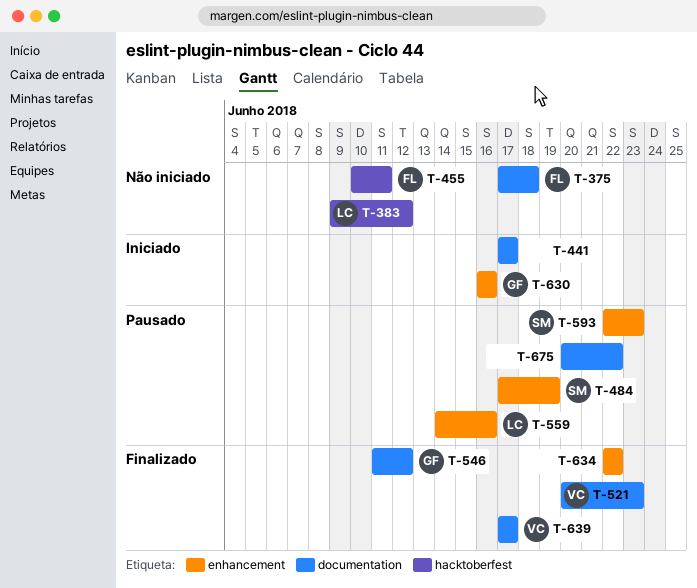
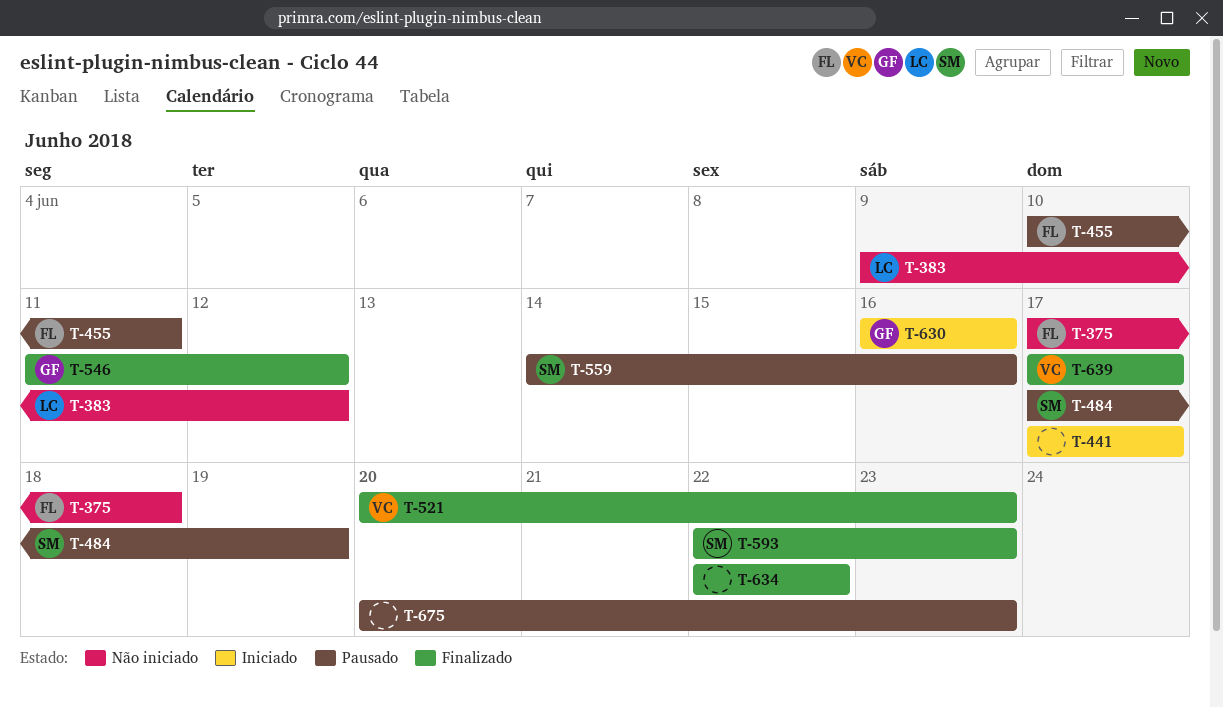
T-455, status: Não iniciado -> Pausado
T-559, owner: LC -> SM
T-593, status: Pausado -> Finalizado
T-675, due: Jun 22 -> Jun 23

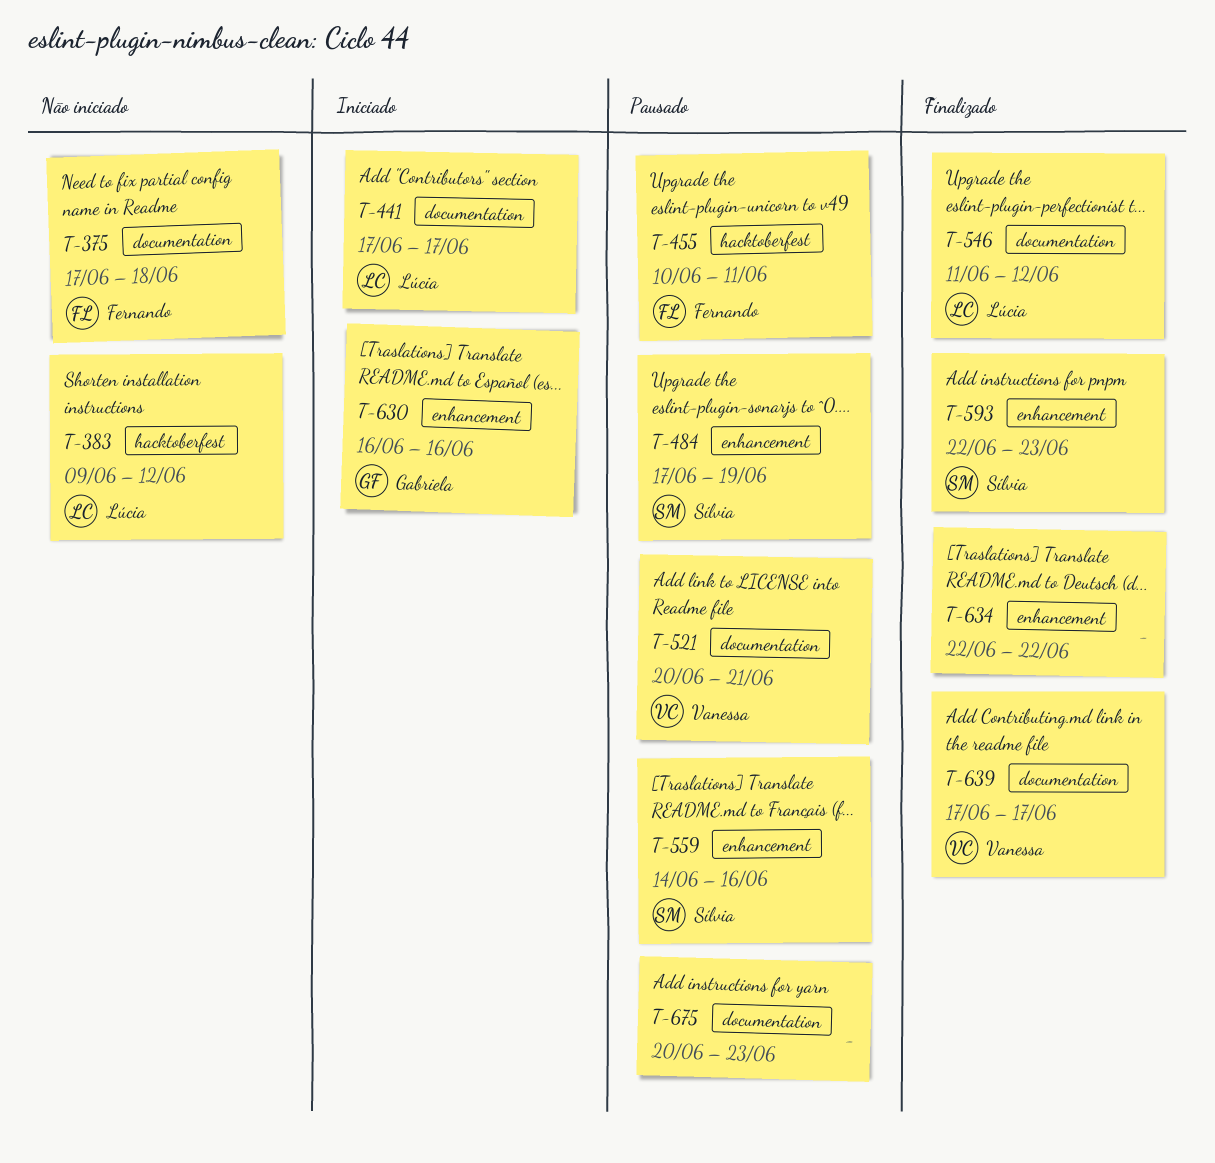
T-441, owner: none -> Lúcia
T-521, status: Finalizado -> Pausado
T-521, due: Jun 23 -> Jun 21
T-546, owner: Gabriela -> Lúcia

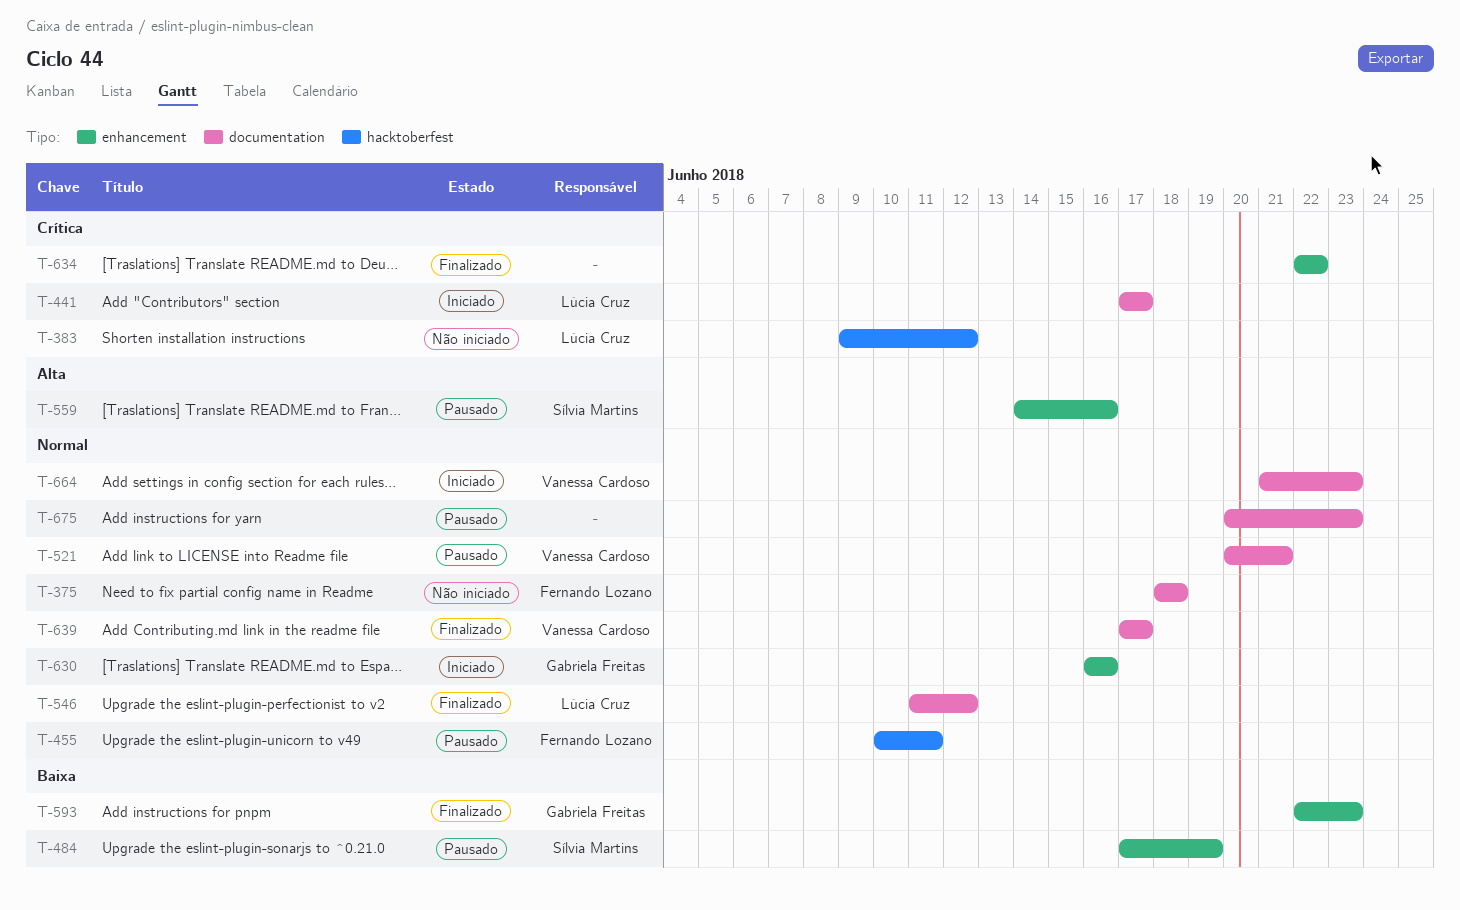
T-375, start: Jun 17 -> Jun 18
T-593, owner: Sílvia Martins -> Gabriela Freitas
T-664: none -> present

